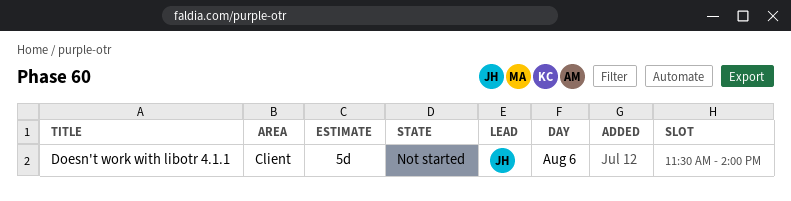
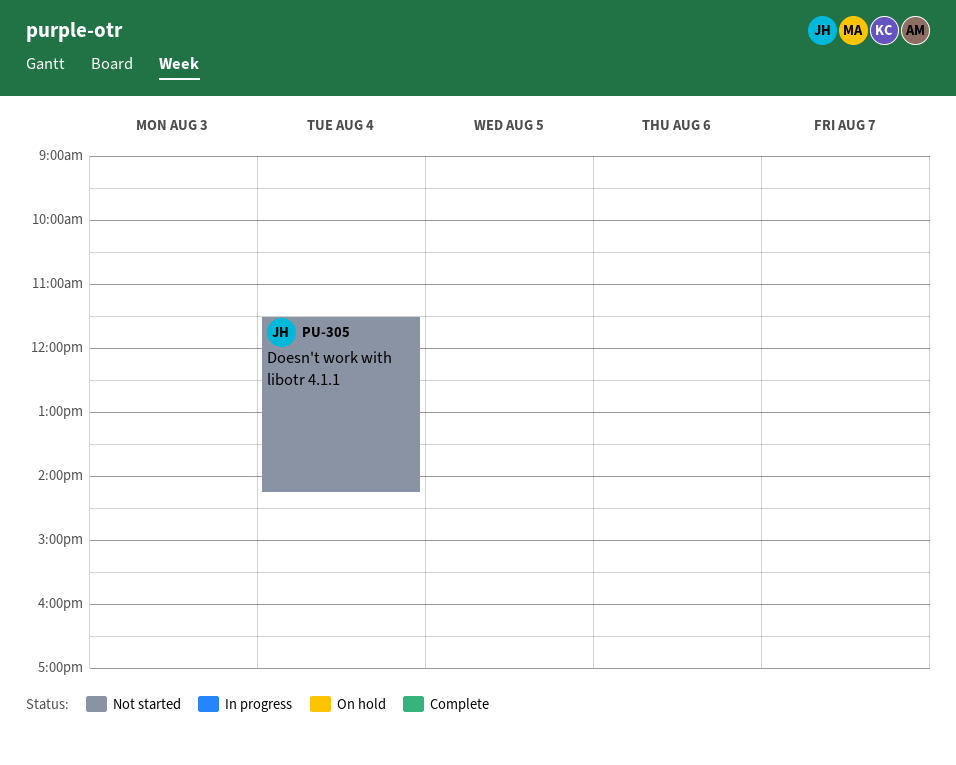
Doesn't work with libotr 4.1.1, day: Aug 6 -> Aug 4
Doesn't work with libotr 4.1.1, ends: 14:00 -> 14:15

